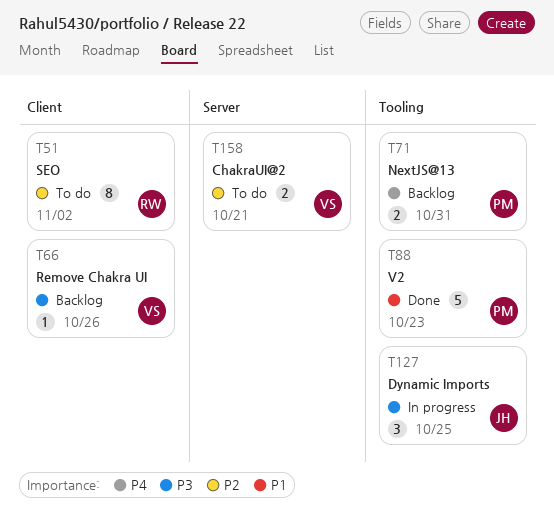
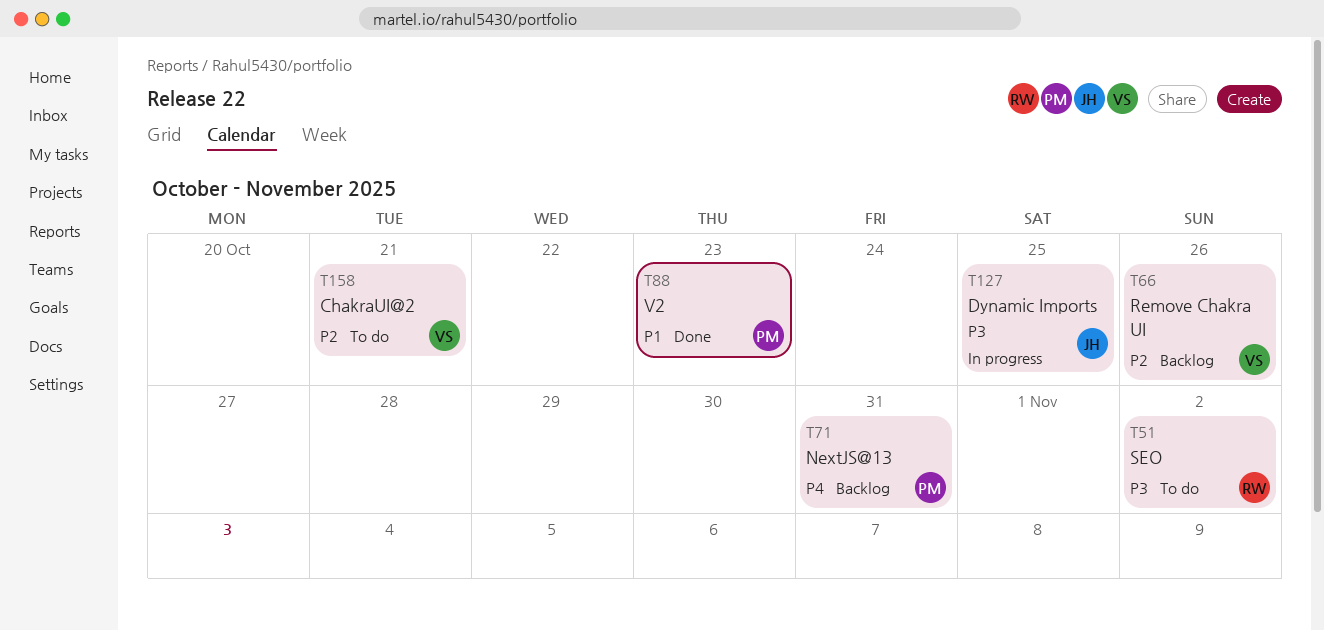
T51, priority: P2 -> P3
T66, priority: P3 -> P2

